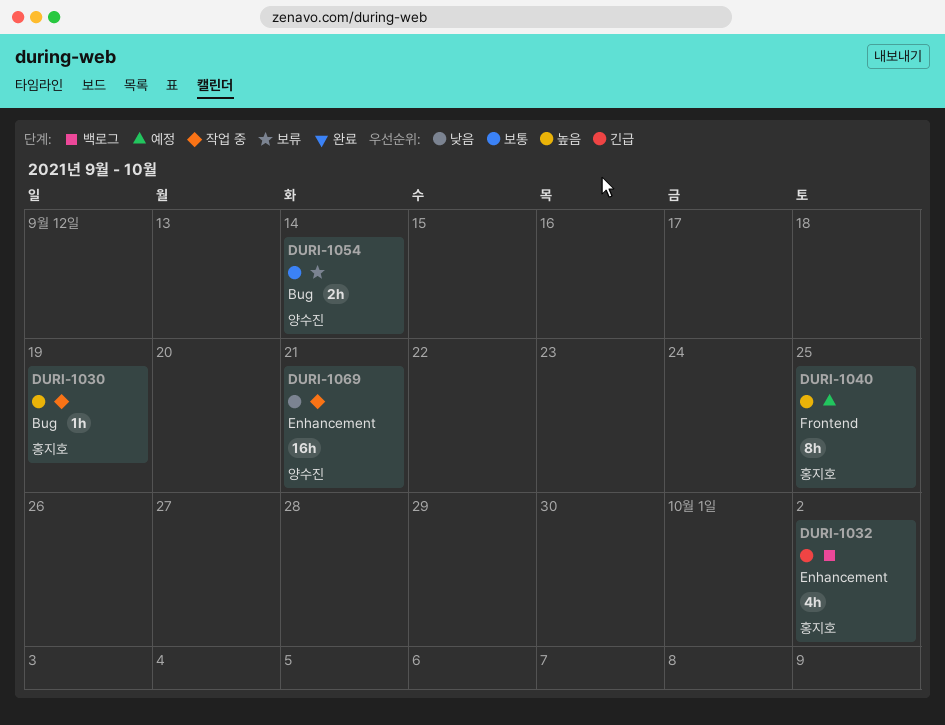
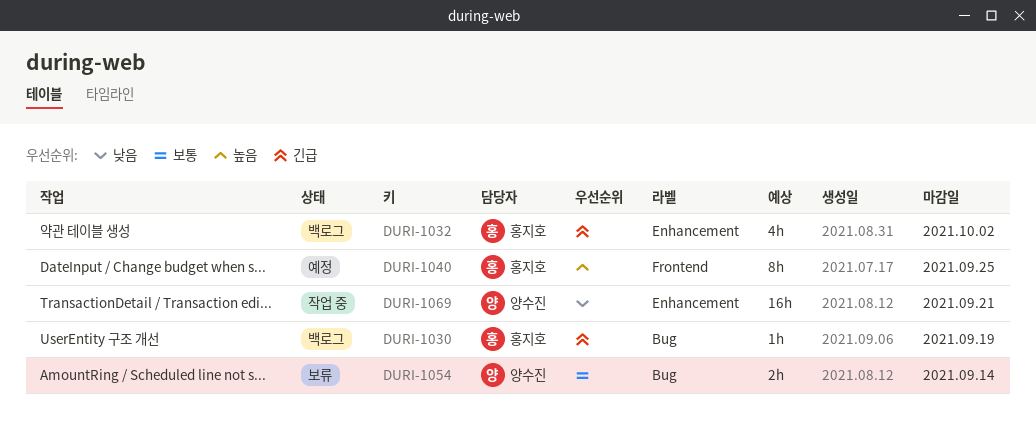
DURI-1030, status: 작업 중 -> 백로그
DURI-1030, priority: 높음 -> 긴급

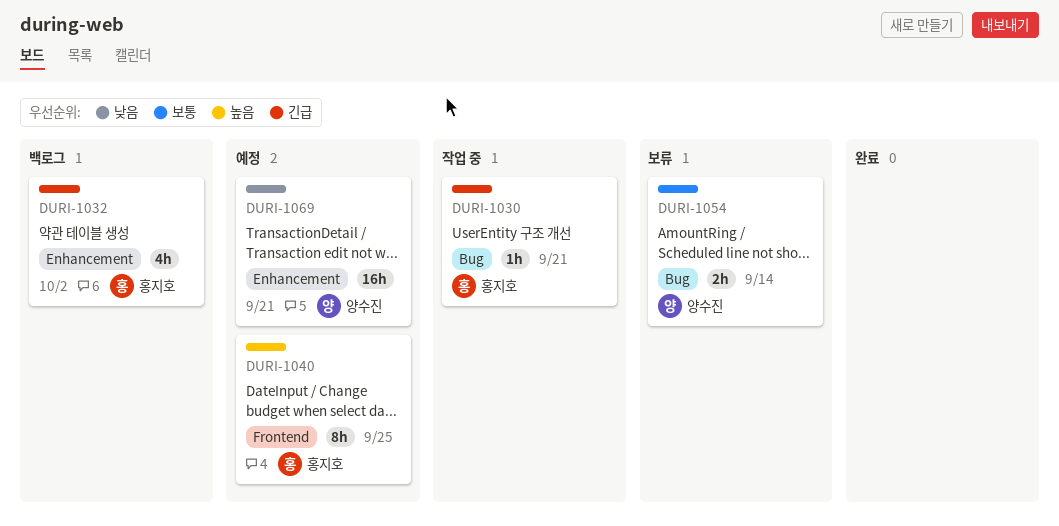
DURI-1030, status: 백로그 -> 작업 중
DURI-1030, due: Sep 19 -> Sep 21
DURI-1069, status: 작업 중 -> 예정

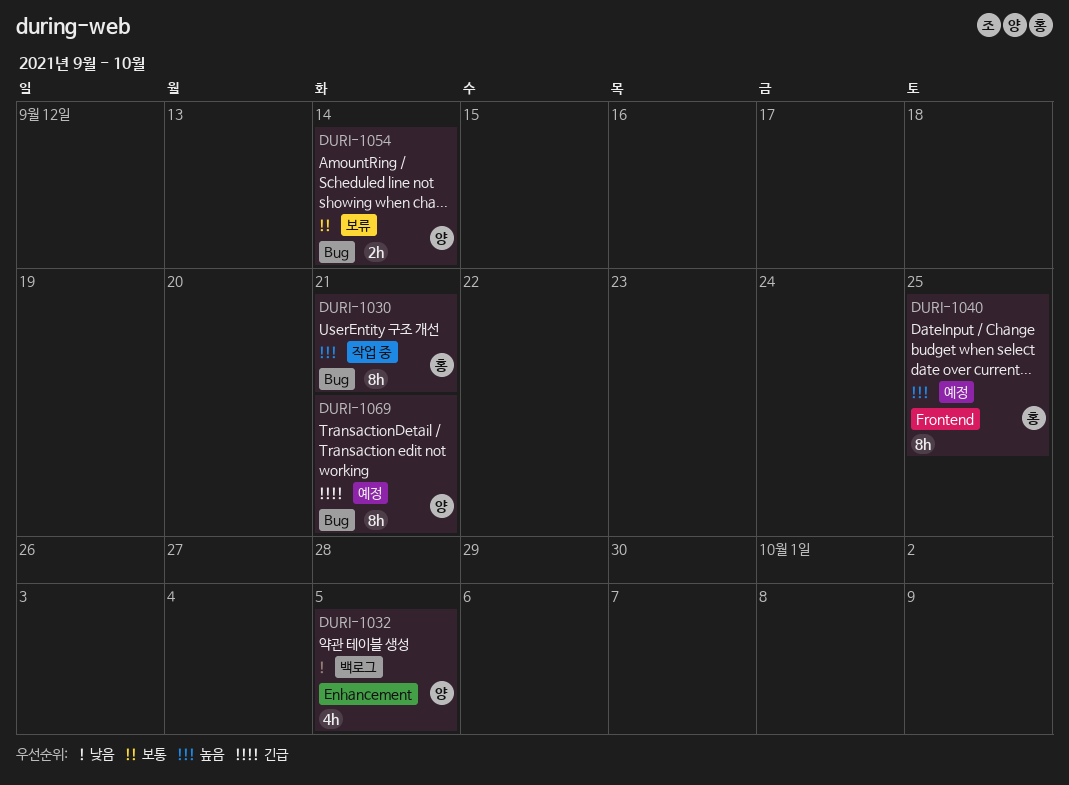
DURI-1030, priority: 긴급 -> 높음
DURI-1030, estimate: 1h -> 8h
DURI-1032, owner: 홍지호 -> 양수진
DURI-1032, priority: 긴급 -> 낮음
DURI-1032, due: Oct 2 -> Oct 5
DURI-1069, priority: 낮음 -> 긴급
DURI-1069, label: Enhancement -> Bug
DURI-1069, estimate: 16h -> 8h

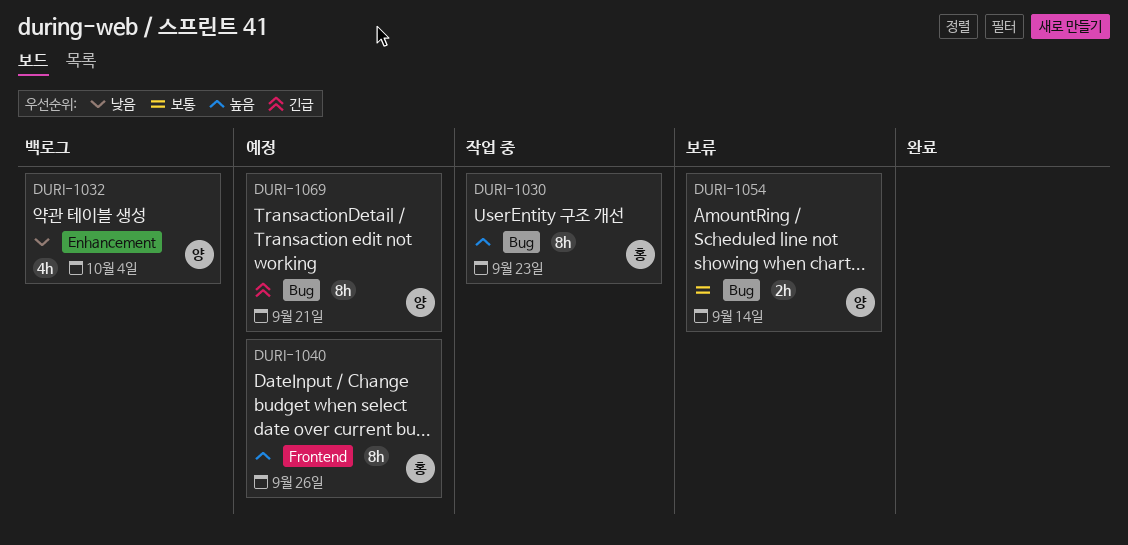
DURI-1030, due: Sep 21 -> Sep 23
DURI-1032, due: Oct 5 -> Oct 4
DURI-1040, due: Sep 25 -> Sep 26

